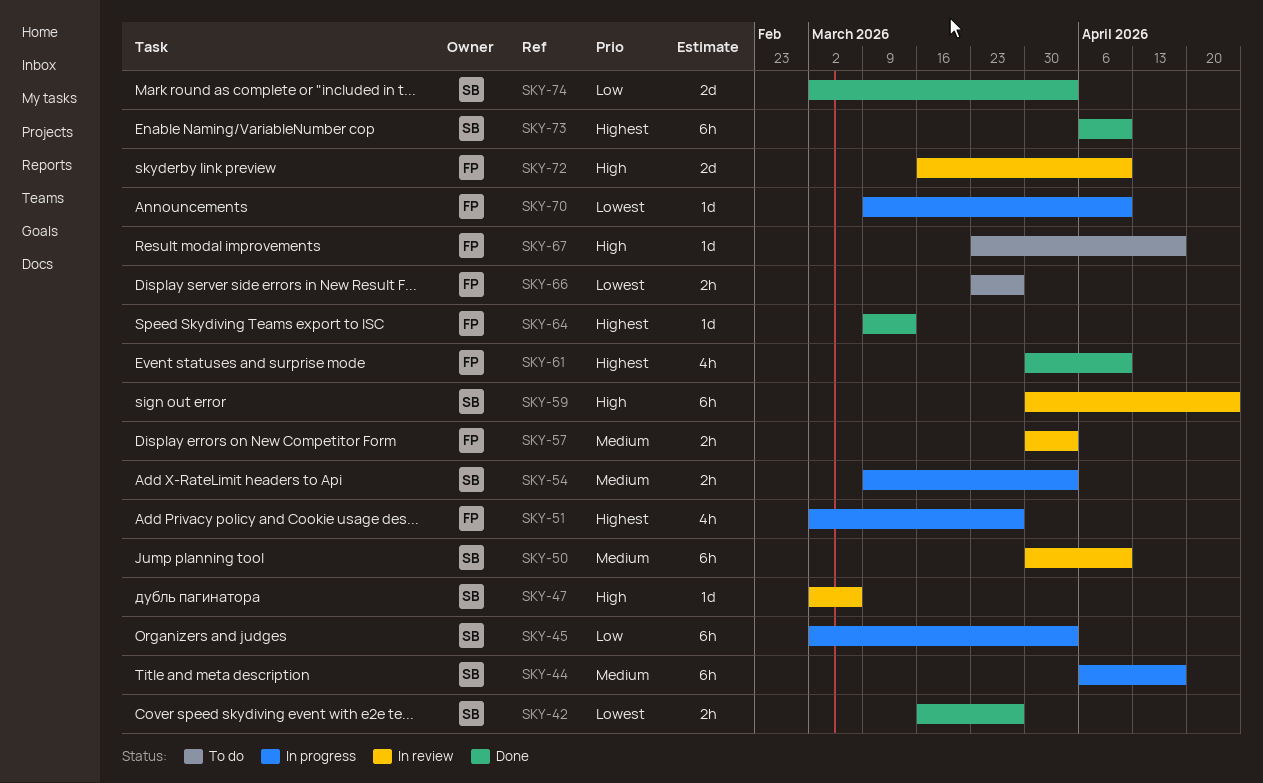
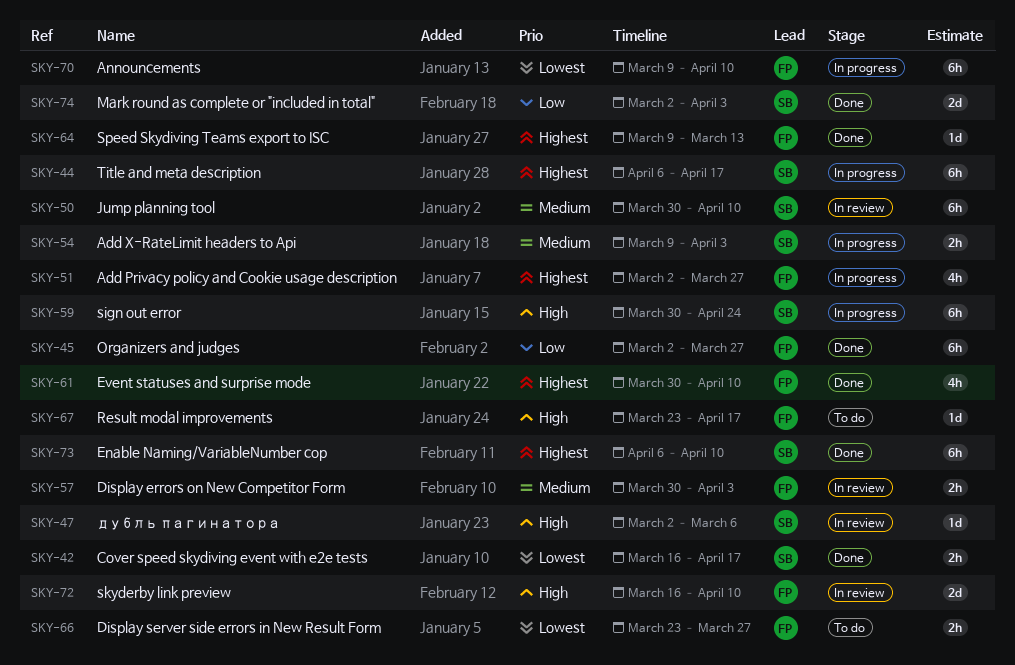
SKY-42, due: Mar 27 -> Apr 17
SKY-44, priority: Medium -> Highest
SKY-45, status: In progress -> Done
SKY-45, owner: SB -> FP
SKY-45, due: Apr 3 -> Mar 27
SKY-59, status: In review -> In progress
SKY-70, estimate: 1d -> 6h

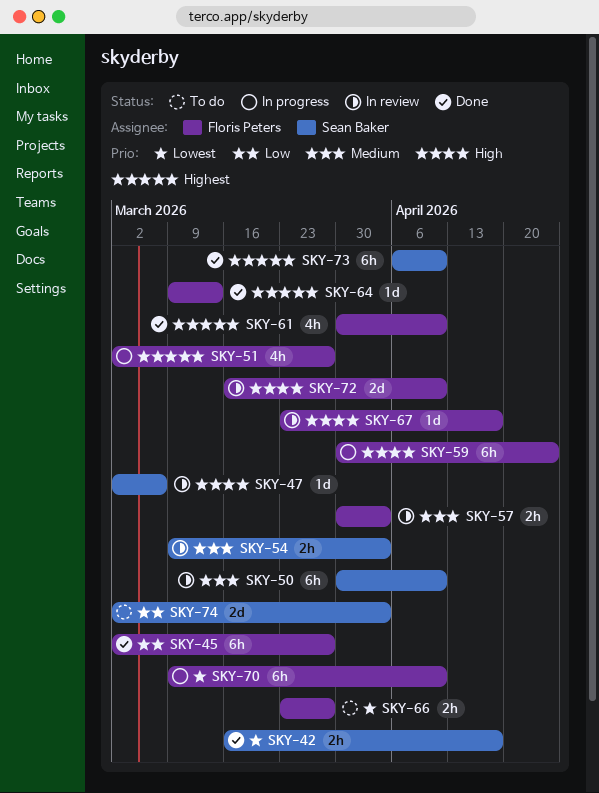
SKY-44: present -> none
SKY-54, status: In progress -> In review
SKY-59, owner: Sean Baker -> Floris Peters
SKY-67, status: To do -> In review
SKY-74, status: Done -> To do

